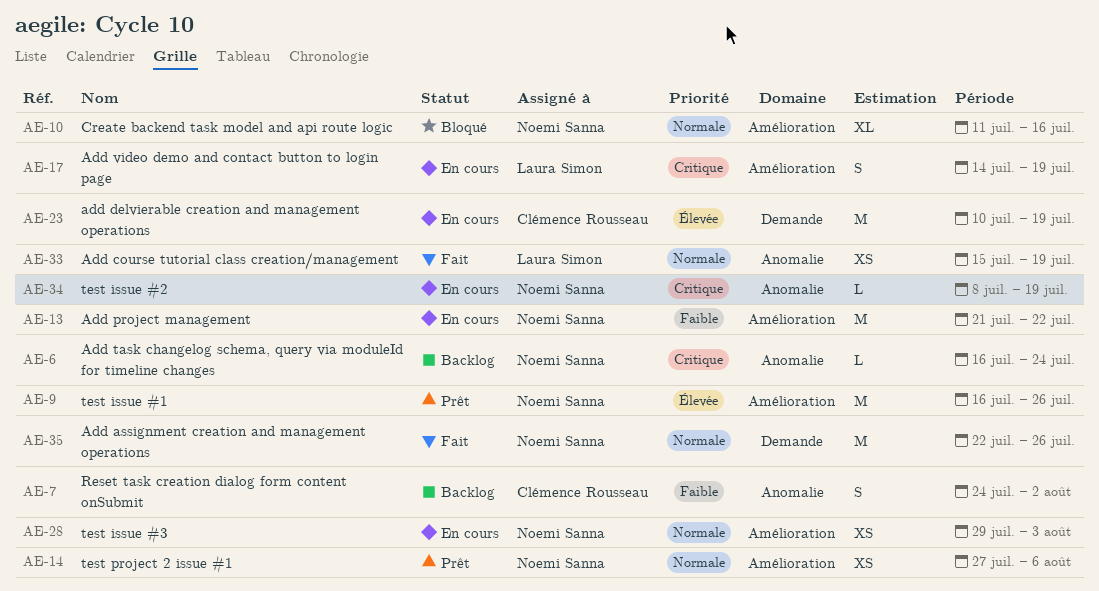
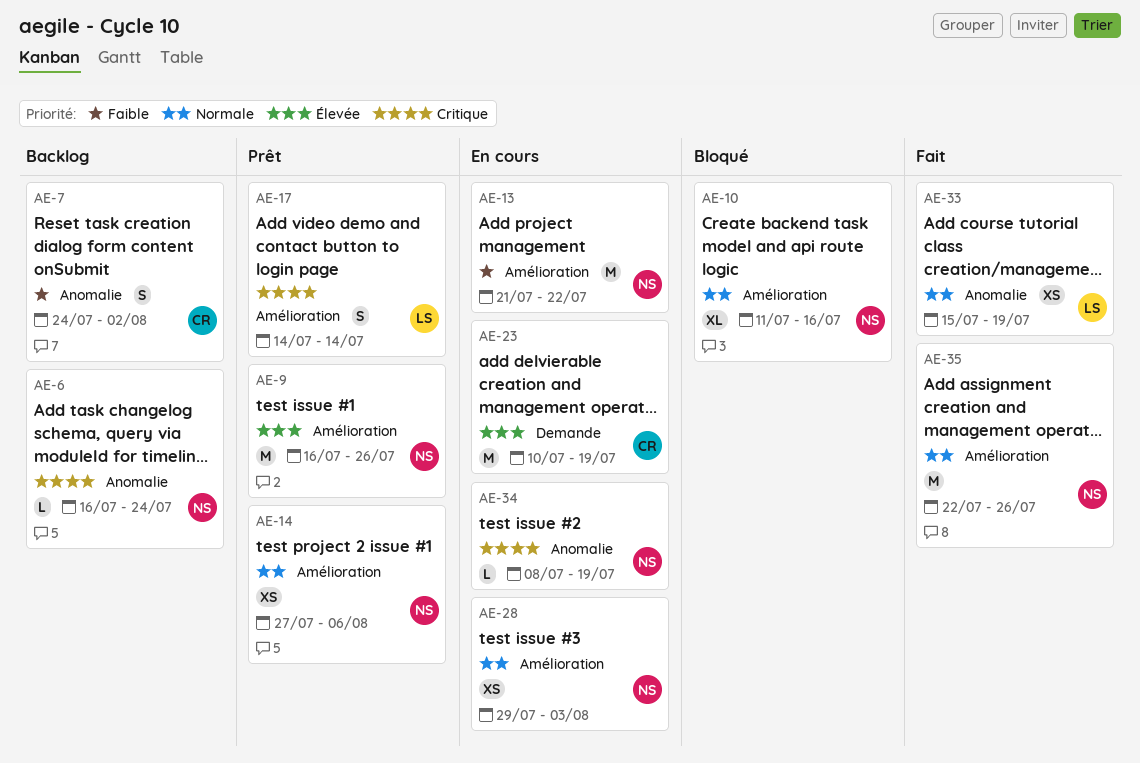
AE-17, status: En cours -> Prêt
AE-17, due: Jul 19 -> Jul 14
AE-35, label: Demande -> Amélioration

